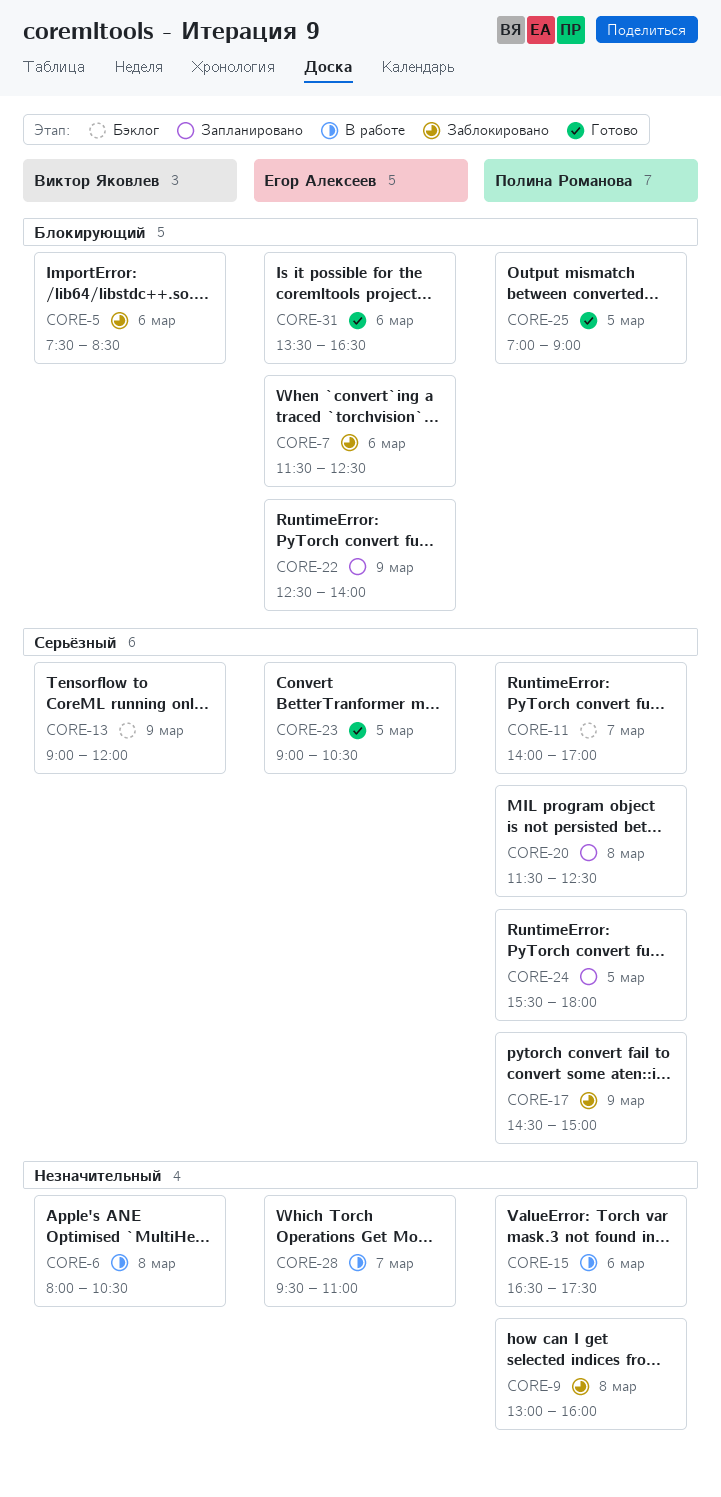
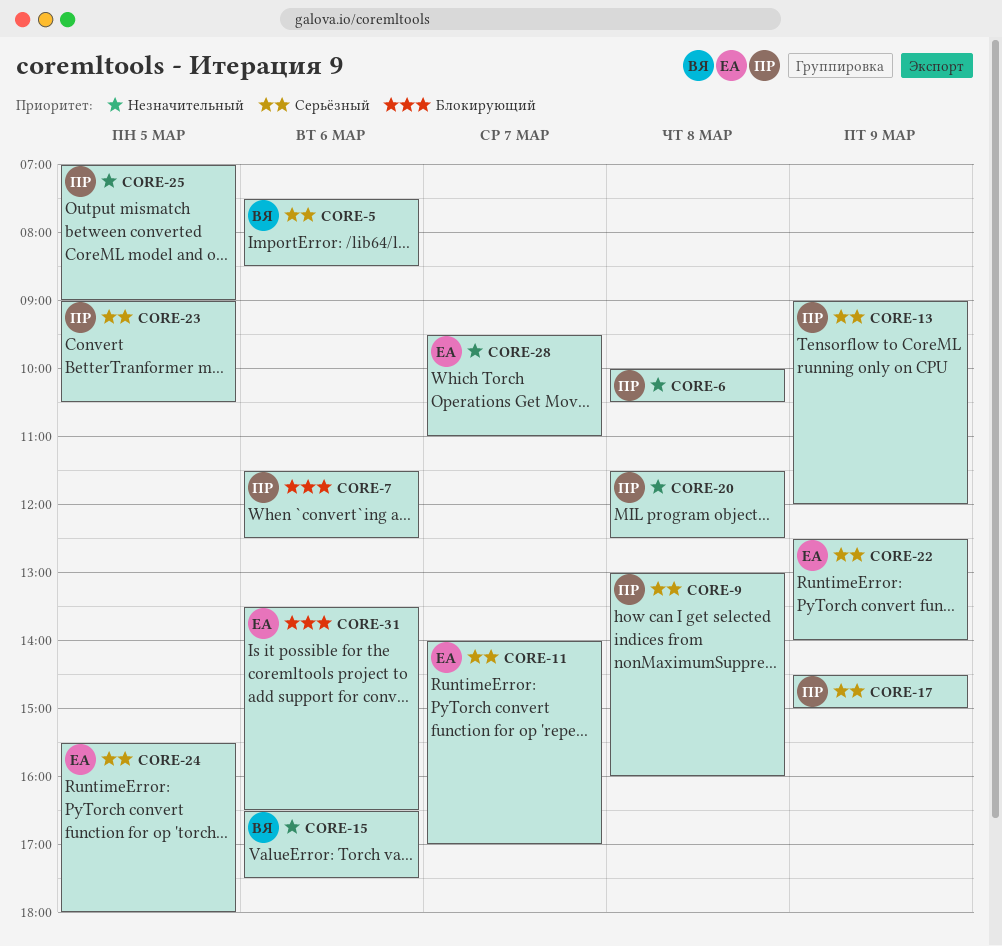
CORE-5, priority: Блокирующий -> Серьёзный
CORE-6, owner: Виктор Яковлев -> Полина Романова
CORE-6, begins: 08:00 -> 10:00
CORE-7, owner: Егор Алексеев -> Полина Романова
CORE-9, priority: Незначительный -> Серьёзный
CORE-11, owner: Полина Романова -> Егор Алексеев
CORE-13, owner: Виктор Яковлев -> Полина Романова
CORE-15, owner: Полина Романова -> Виктор Яковлев
CORE-20, priority: Серьёзный -> Незначительный
CORE-22, priority: Блокирующий -> Серьёзный
CORE-23, owner: Егор Алексеев -> Полина Романова
CORE-24, owner: Полина Романова -> Егор Алексеев
CORE-25, priority: Блокирующий -> Незначительный

